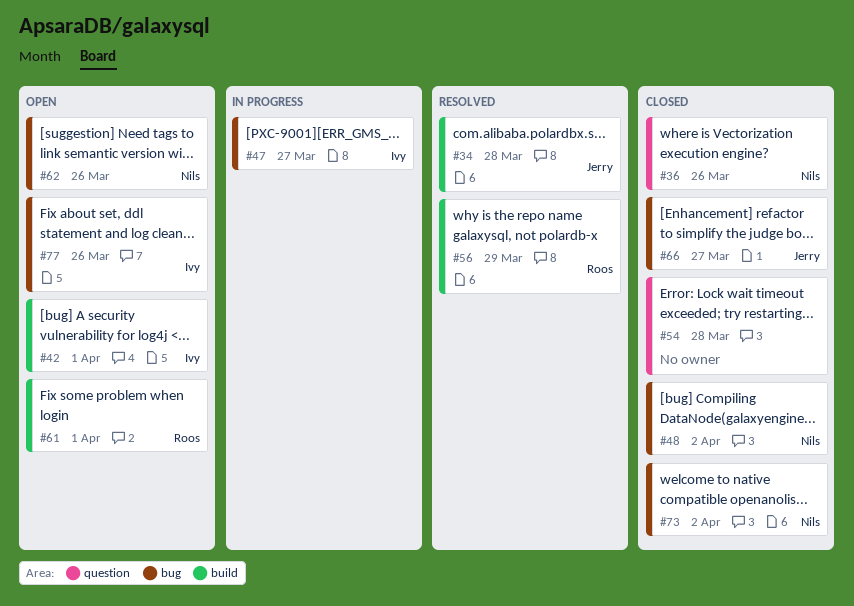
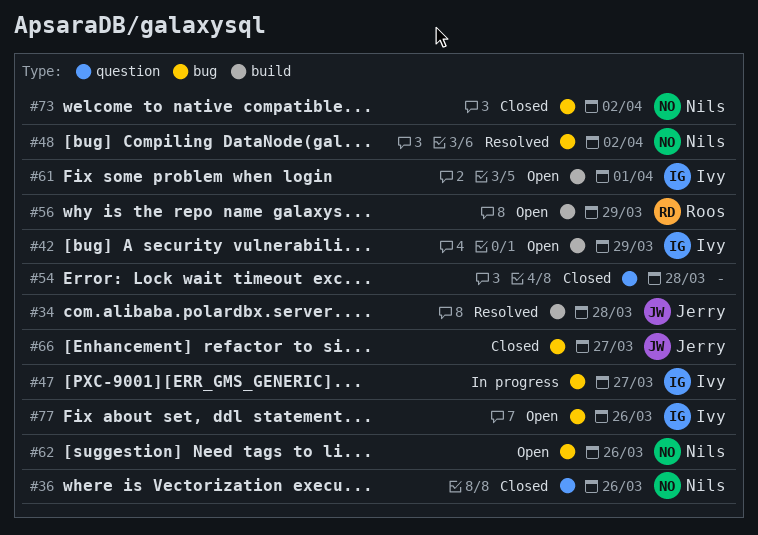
#42, due: Apr 1 -> Mar 29
#48, status: Closed -> Resolved
#56, status: Resolved -> Open
#61, owner: Roos -> Ivy

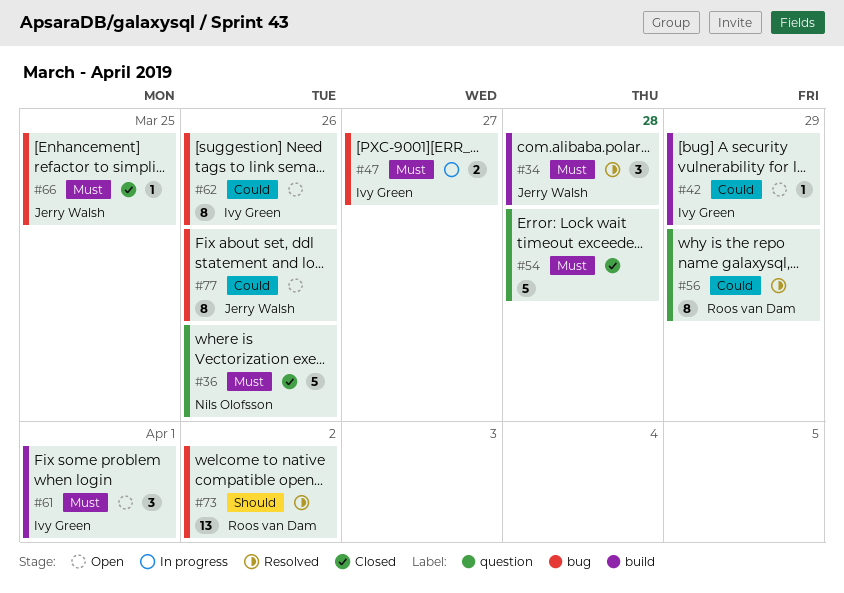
#48: present -> none
#56, status: Open -> Resolved
#56, label: build -> question
#62, owner: Nils Olofsson -> Ivy Green
#66, due: Mar 27 -> Mar 25
#73, status: Closed -> Resolved
#73, owner: Nils Olofsson -> Roos van Dam
#77, owner: Ivy Green -> Jerry Walsh

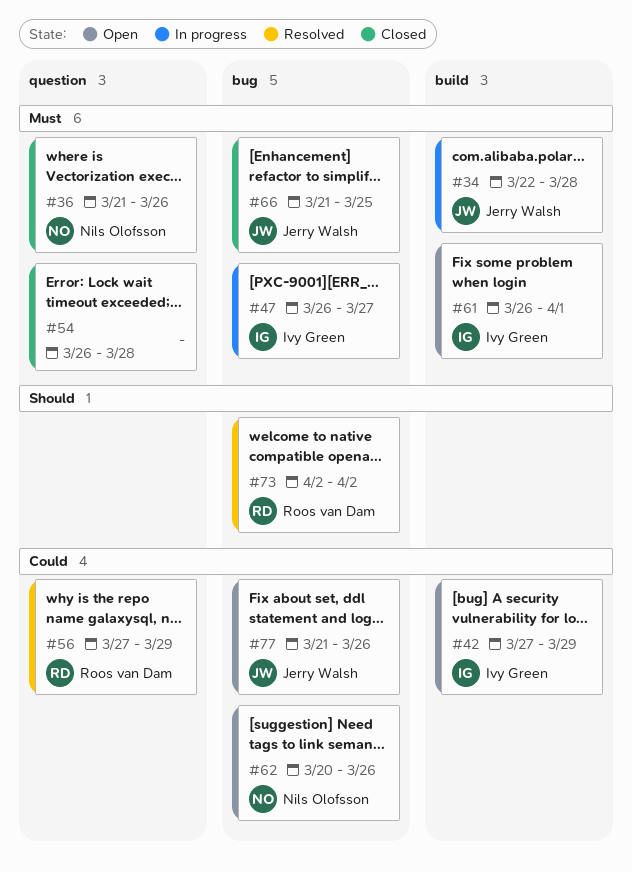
#34, status: Resolved -> In progress
#62, owner: Ivy Green -> Nils Olofsson

